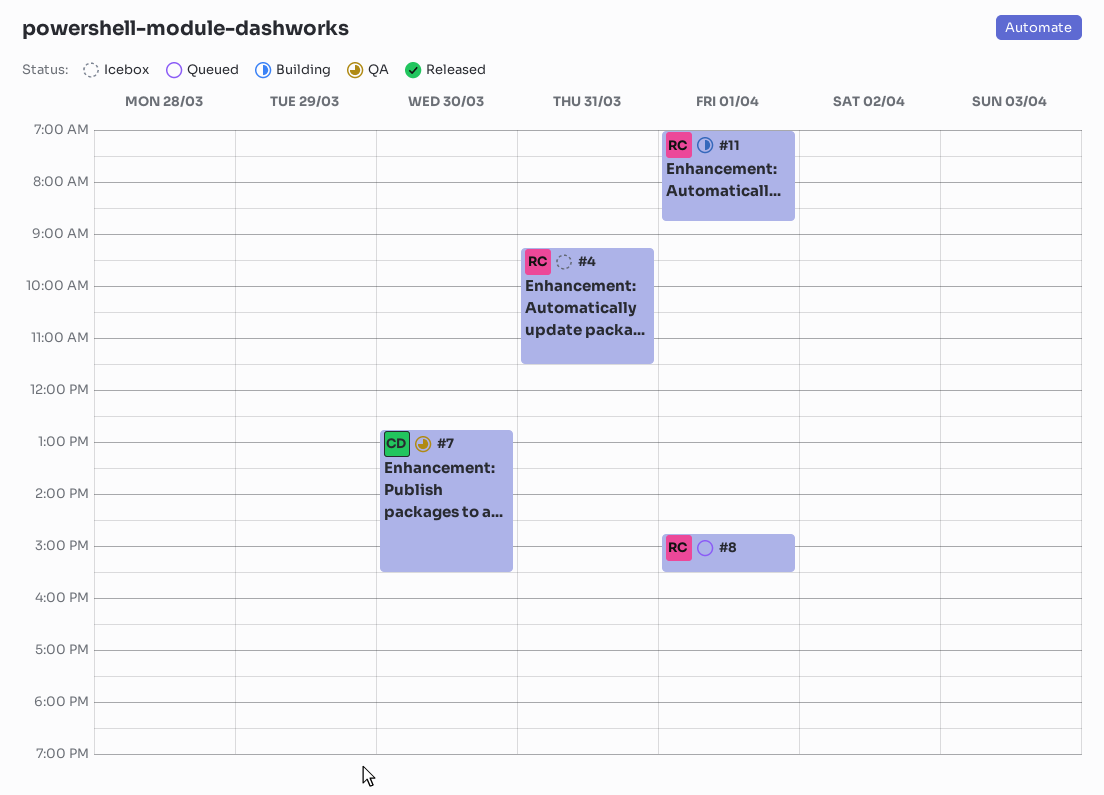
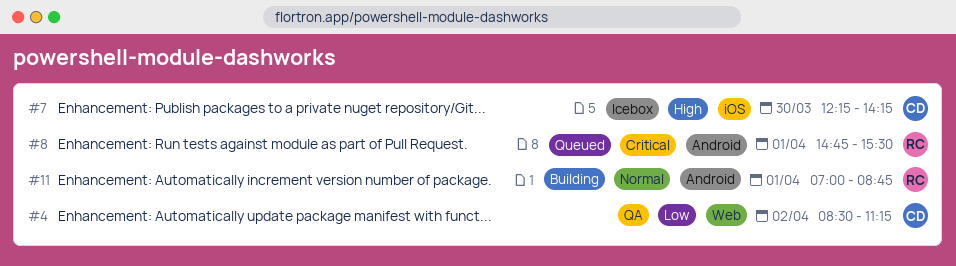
#4, status: Icebox -> QA
#4, owner: RC -> CD
#4, day: Mar 31 -> Apr 2
#4, begins: 09:15 -> 08:30
#4, ends: 11:30 -> 11:15
#7, status: QA -> Icebox
#7, begins: 12:45 -> 12:15
#7, ends: 15:30 -> 14:15

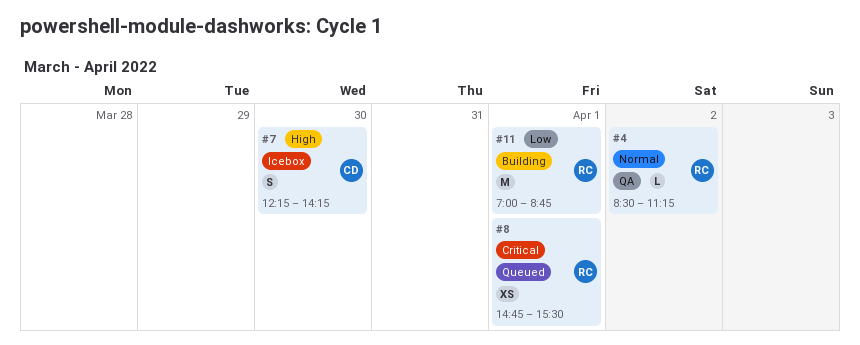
#4, owner: CD -> RC
#4, priority: Low -> Normal
#11, priority: Normal -> Low

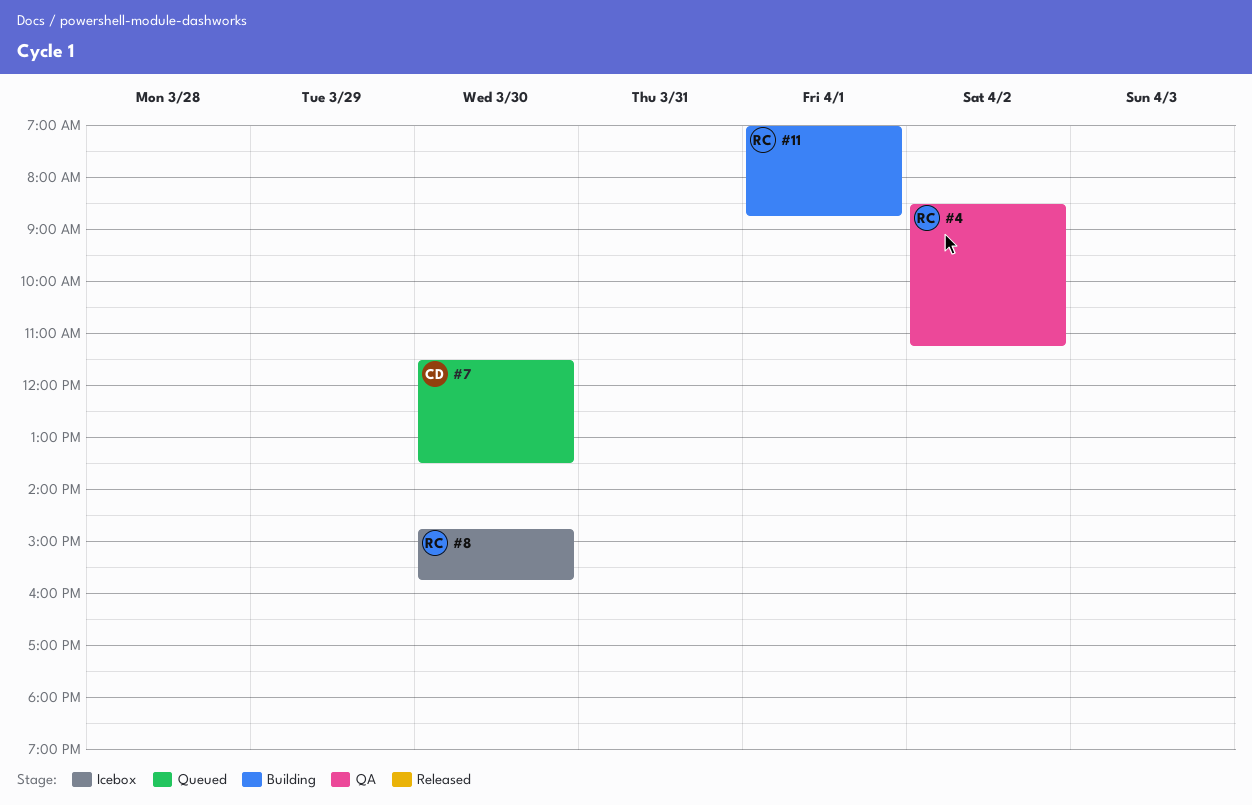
#7, status: Icebox -> Queued
#7, begins: 12:15 -> 11:30
#7, ends: 14:15 -> 13:30
#8, status: Queued -> Icebox
#8, day: Apr 1 -> Mar 30
#8, ends: 15:30 -> 15:45

